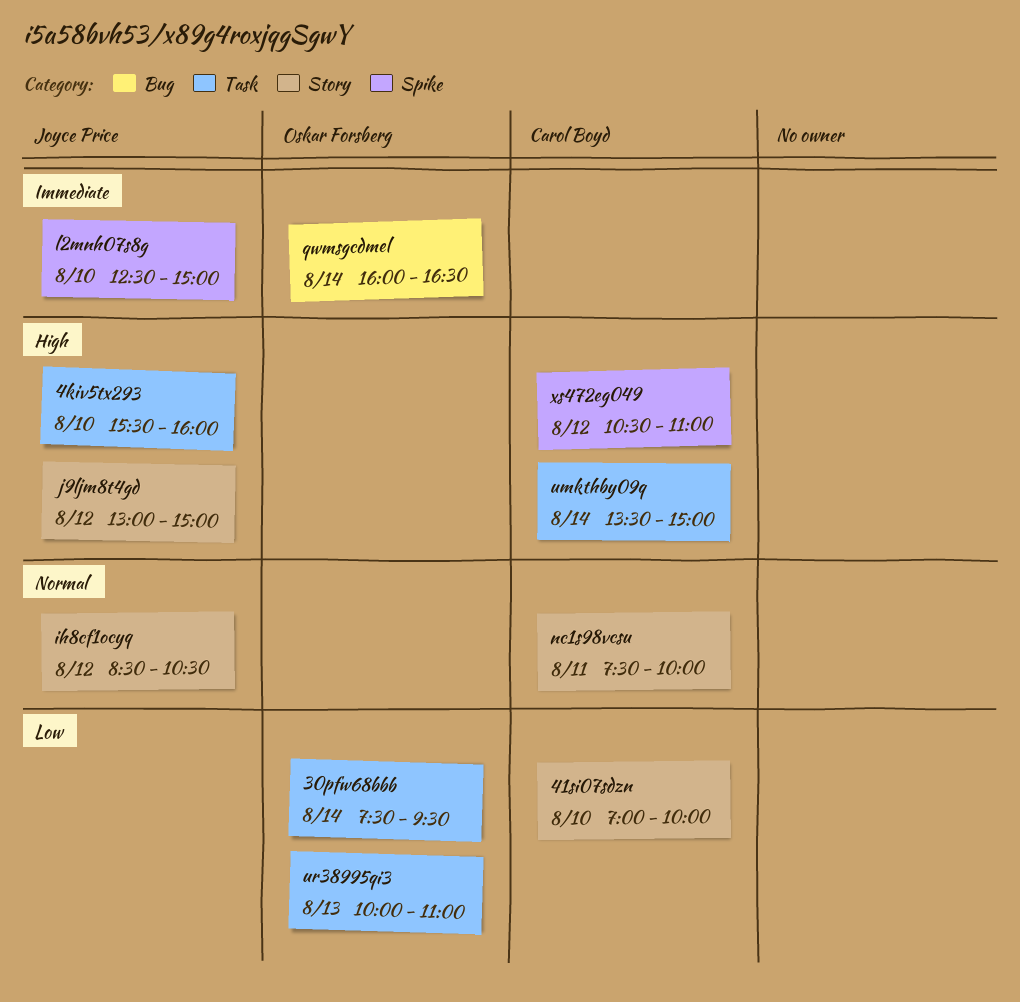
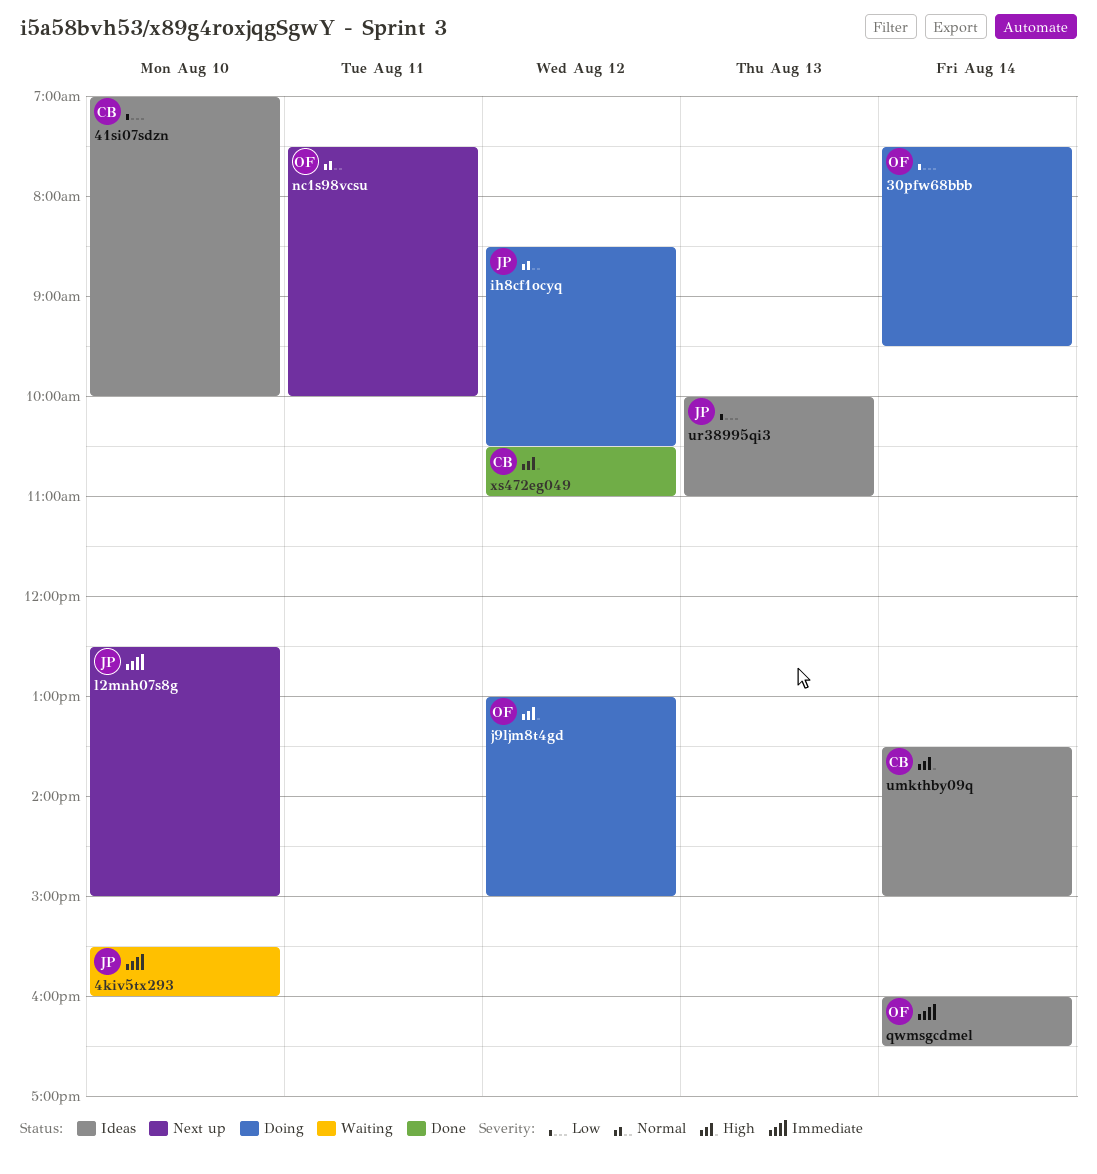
4kiv5tx293, priority: High -> Immediate
j9ljm8t4gd, owner: Joyce Price -> Oskar Forsberg
nc1s98vcsu, owner: Carol Boyd -> Oskar Forsberg
ur38995qi3, owner: Oskar Forsberg -> Joyce Price

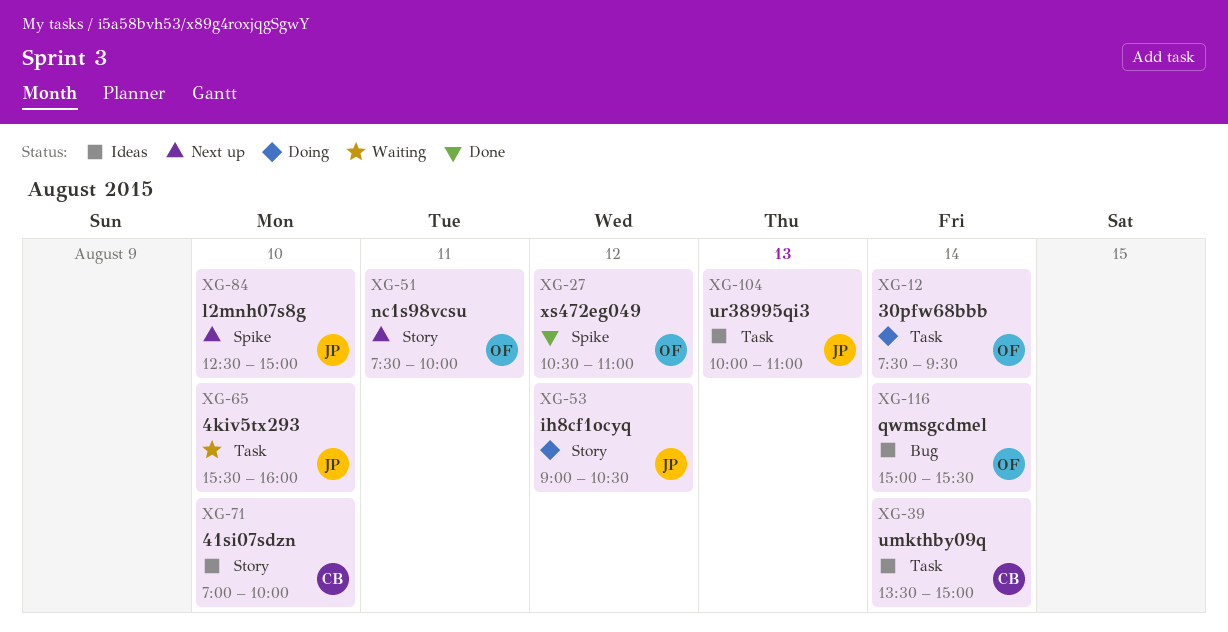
ih8cf1ocyq, begins: 08:30 -> 09:00
j9ljm8t4gd: present -> none
qwmsgcdmel, begins: 16:00 -> 15:00
qwmsgcdmel, ends: 16:30 -> 15:30
xs472eg049, owner: CB -> OF

